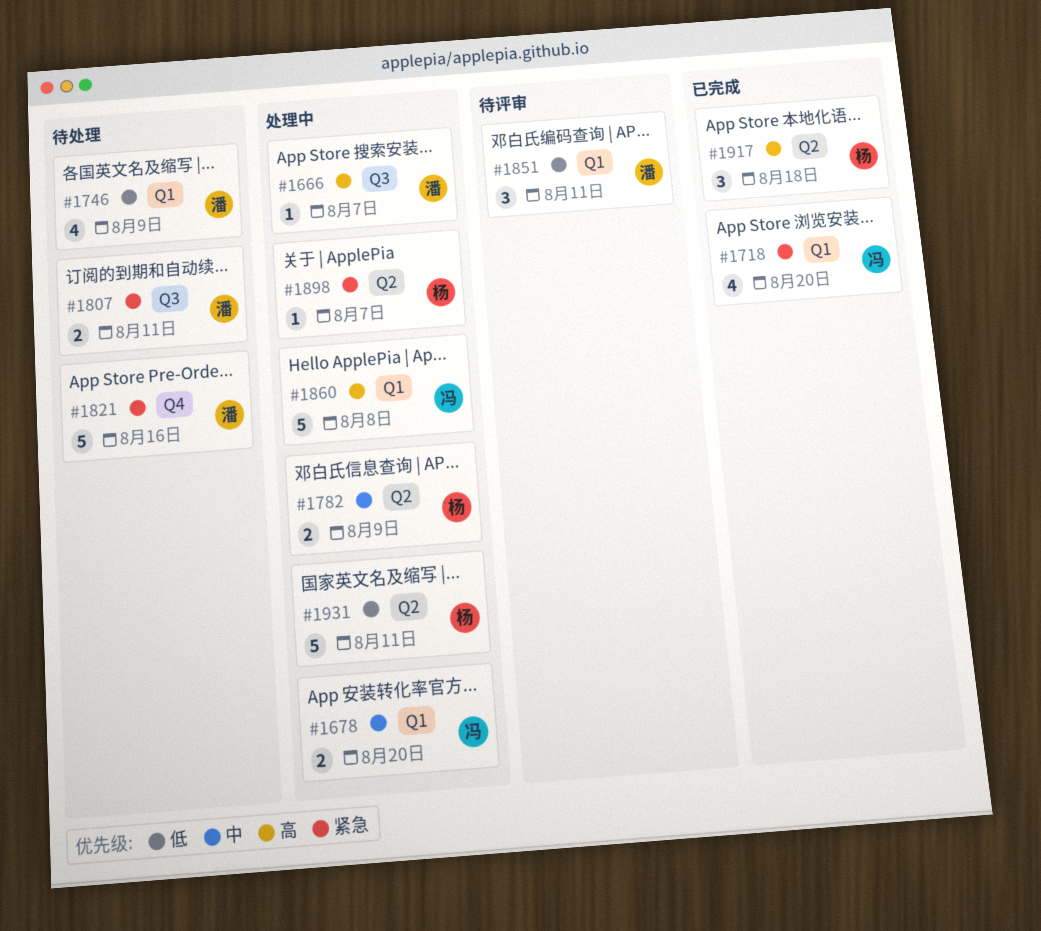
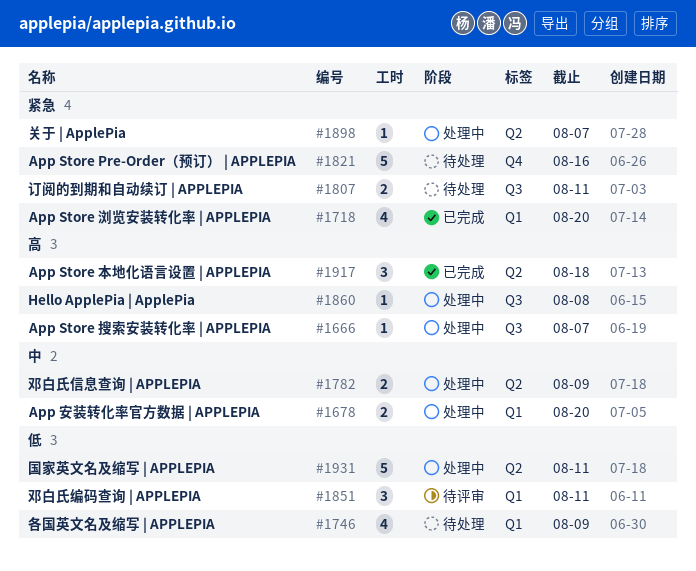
#1860, label: Q1 -> Q3
#1860, estimate: 5 -> 1

